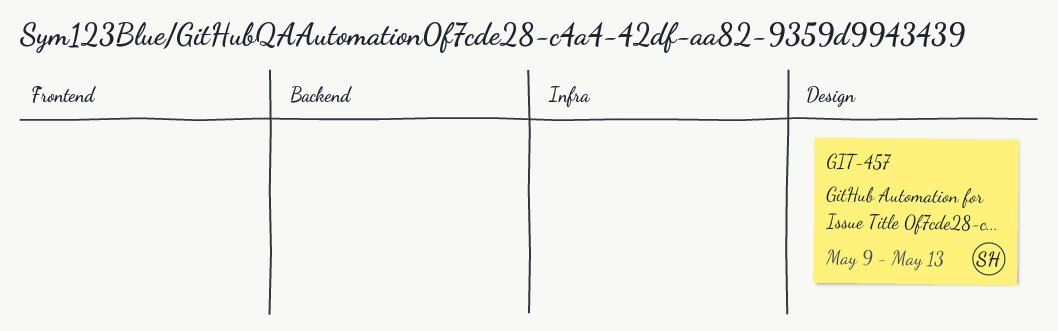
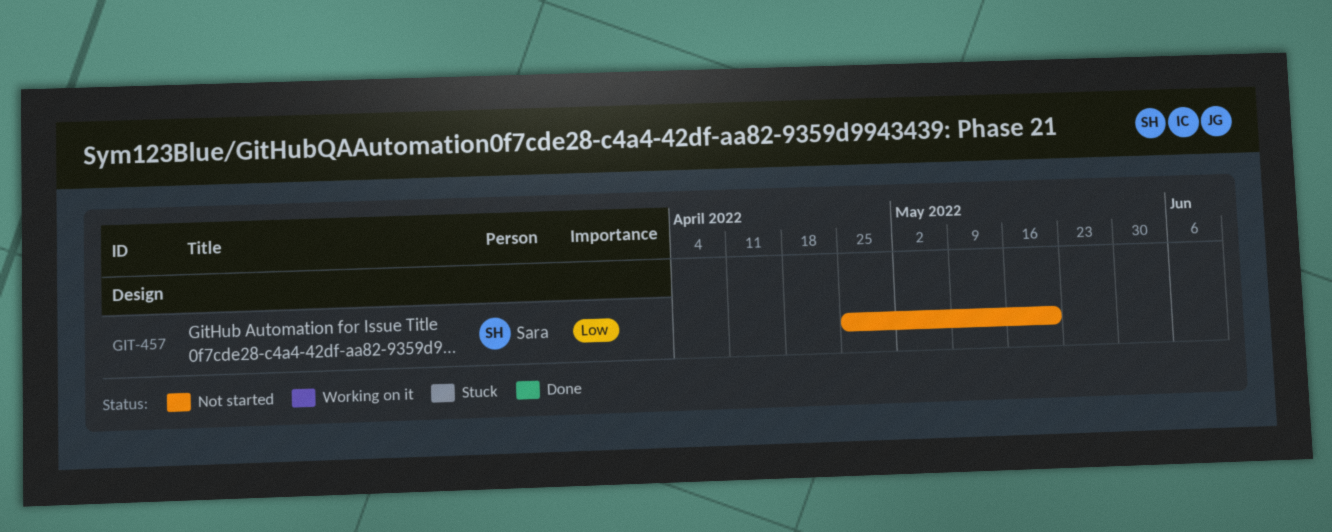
GIT-457, start: May 9 -> Apr 25
GIT-457, due: May 13 -> May 20

